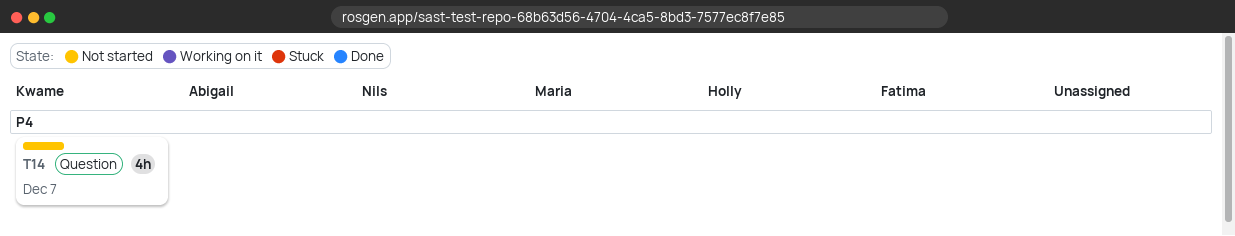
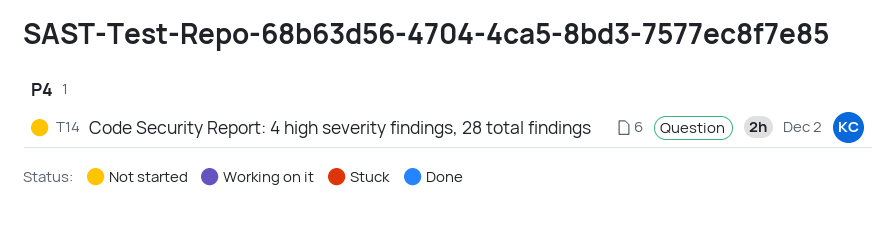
T14, estimate: 4h -> 2h
T14, due: Dec 7 -> Dec 2

